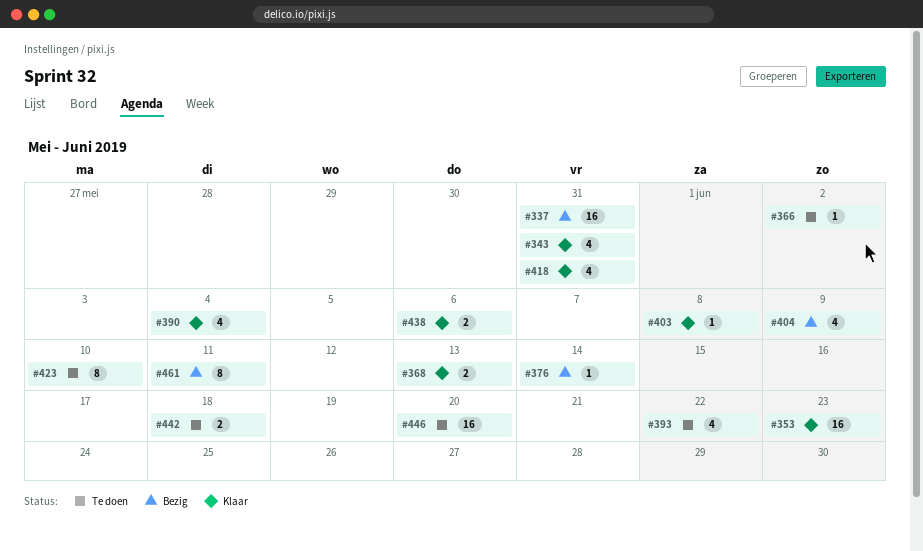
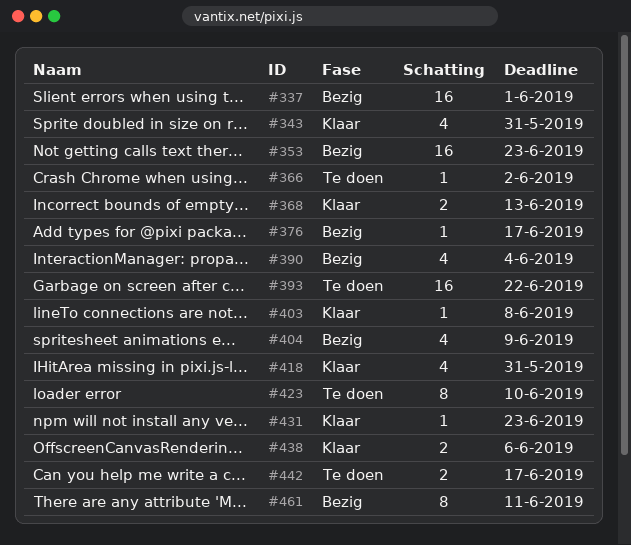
#337, due: May 31 -> Jun 1
#353, status: Klaar -> Bezig
#376, due: Jun 14 -> Jun 17
#390, status: Klaar -> Bezig
#393, estimate: 4 -> 16
#431: none -> present
#442, due: Jun 18 -> Jun 17
#446: present -> none

